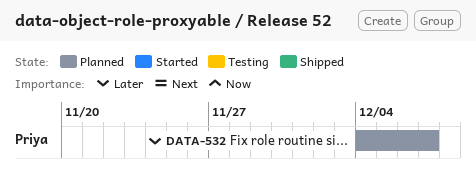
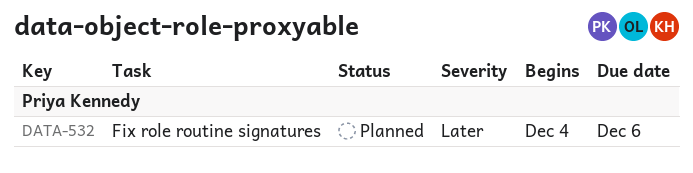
DATA-532, due: Dec 7 -> Dec 6

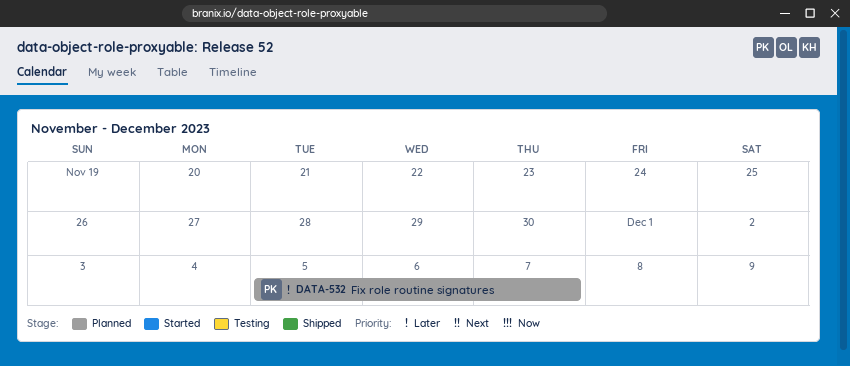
DATA-532, start: Dec 4 -> Dec 5
DATA-532, due: Dec 6 -> Dec 7

